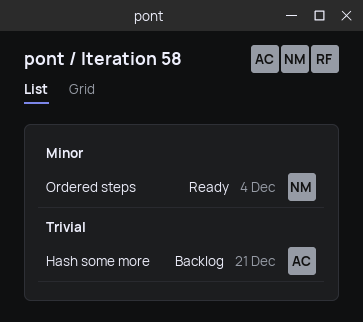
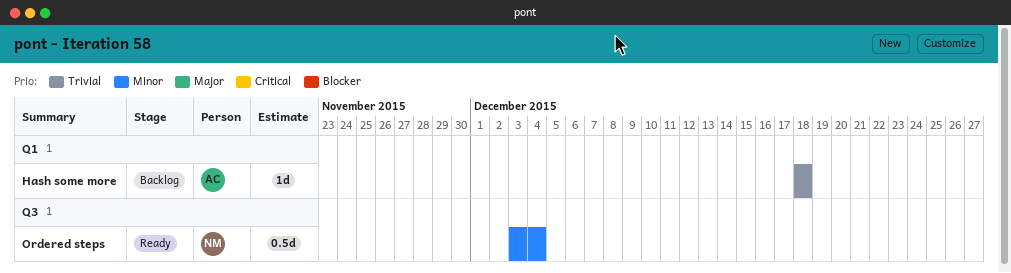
Hash some more, due: Dec 21 -> Dec 18

